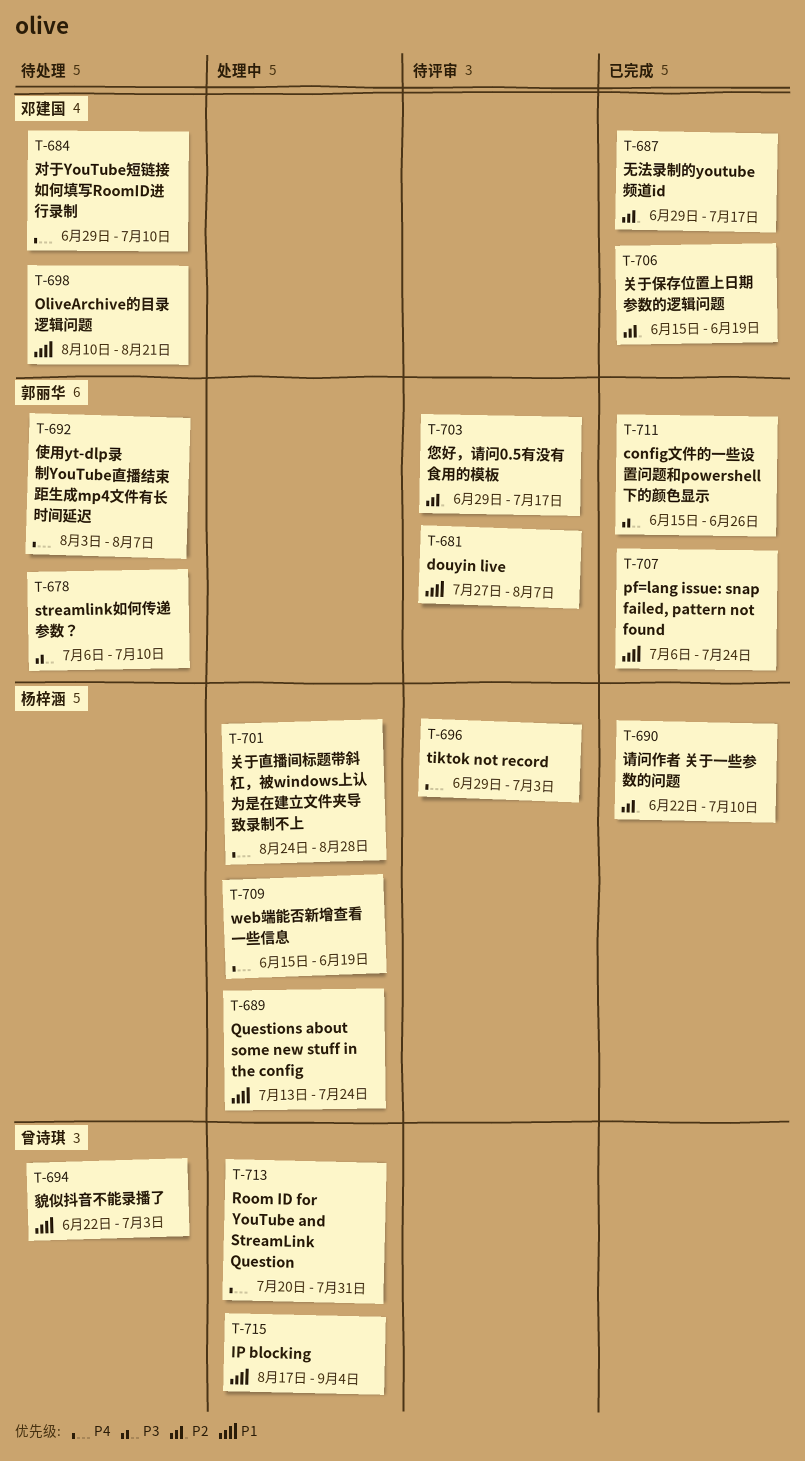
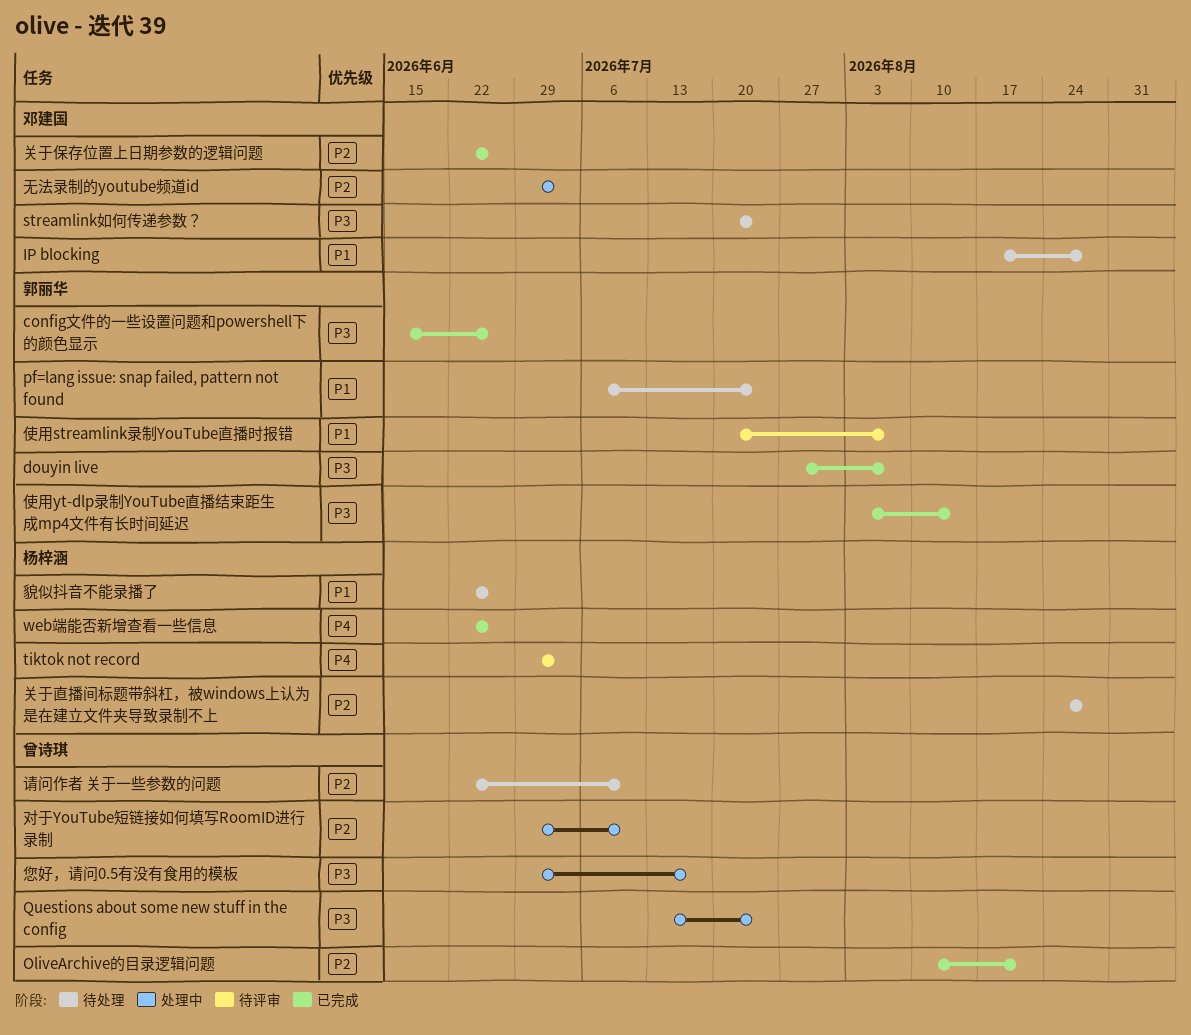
douyin live, status: 待评审 -> 已完成
douyin live, priority: P1 -> P3
IP blocking, status: 处理中 -> 待处理
IP blocking, owner: 曾诗琪 -> 邓建国
IP blocking, due: Sep 4 -> Aug 28
OliveArchive的目录逻辑问题, status: 待处理 -> 已完成
OliveArchive的目录逻辑问题, owner: 邓建国 -> 曾诗琪
OliveArchive的目录逻辑问题, priority: P1 -> P2
pf=lang issue: snap failed, pattern not found, status: 已完成 -> 待处理
Questions about some new stuff in the config, owner: 杨梓涵 -> 曾诗琪
Questions about some new stuff in the config, priority: P1 -> P3
Room ID for YouTube and StreamLink Question: present -> none
streamlink如何传递参数？, owner: 郭丽华 -> 邓建国
streamlink如何传递参数？, start: Jul 6 -> Jul 20
streamlink如何传递参数？, due: Jul 10 -> Jul 24
web端能否新增查看一些信息, status: 处理中 -> 已完成
web端能否新增查看一些信息, start: Jun 15 -> Jun 22
web端能否新增查看一些信息, due: Jun 19 -> Jun 26
使用streamlink录制YouTube直播时报错: none -> present
使用yt-dlp录制YouTube直播结束距生成mp4文件有长时间延迟, status: 待处理 -> 已完成
使用yt-dlp录制YouTube直播结束距生成mp4文件有长时间延迟, priority: P4 -> P3
使用yt-dlp录制YouTube直播结束距生成mp4文件有长时间延迟, due: Aug 7 -> Aug 14
关于保存位置上日期参数的逻辑问题, start: Jun 15 -> Jun 22
关于保存位置上日期参数的逻辑问题, due: Jun 19 -> Jun 26
关于直播间标题带斜杠，被windows上认为是在建立文件夹导致录制不上, status: 处理中 -> 待处理
关于直播间标题带斜杠，被windows上认为是在建立文件夹导致录制不上, priority: P4 -> P2
对于YouTube短链接如何填写RoomID进行录制, status: 待处理 -> 处理中
对于YouTube短链接如何填写RoomID进行录制, owner: 邓建国 -> 曾诗琪
对于YouTube短链接如何填写RoomID进行录制, priority: P4 -> P2
您好，请问0.5有没有食用的模板, status: 待评审 -> 处理中
您好，请问0.5有没有食用的模板, owner: 郭丽华 -> 曾诗琪
您好，请问0.5有没有食用的模板, priority: P2 -> P3
无法录制的youtube频道id, status: 已完成 -> 处理中
无法录制的youtube频道id, due: Jul 17 -> Jul 3
请问作者 关于一些参数的问题, status: 已完成 -> 待处理
请问作者 关于一些参数的问题, owner: 杨梓涵 -> 曾诗琪
貌似抖音不能录播了, owner: 曾诗琪 -> 杨梓涵
貌似抖音不能录播了, due: Jul 3 -> Jun 26

